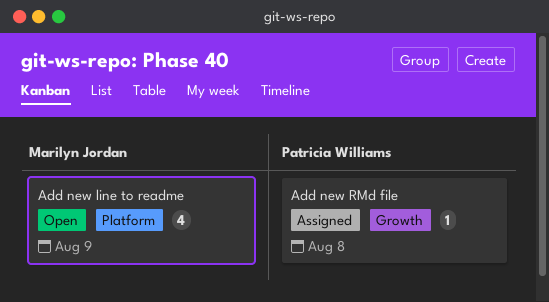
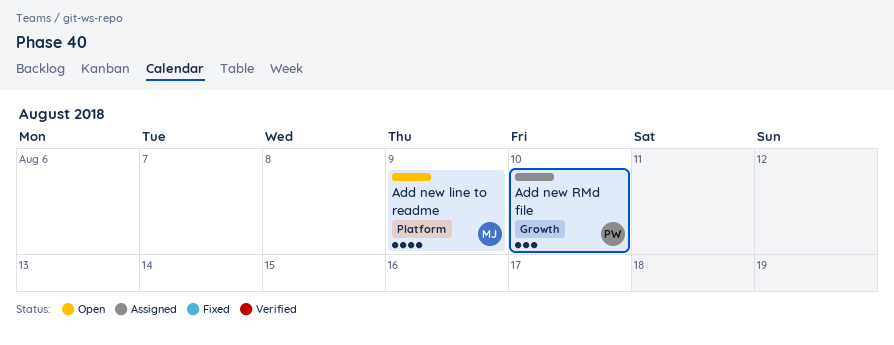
Add new RMd file, estimate: 1 -> 3
Add new RMd file, due: Aug 8 -> Aug 10

